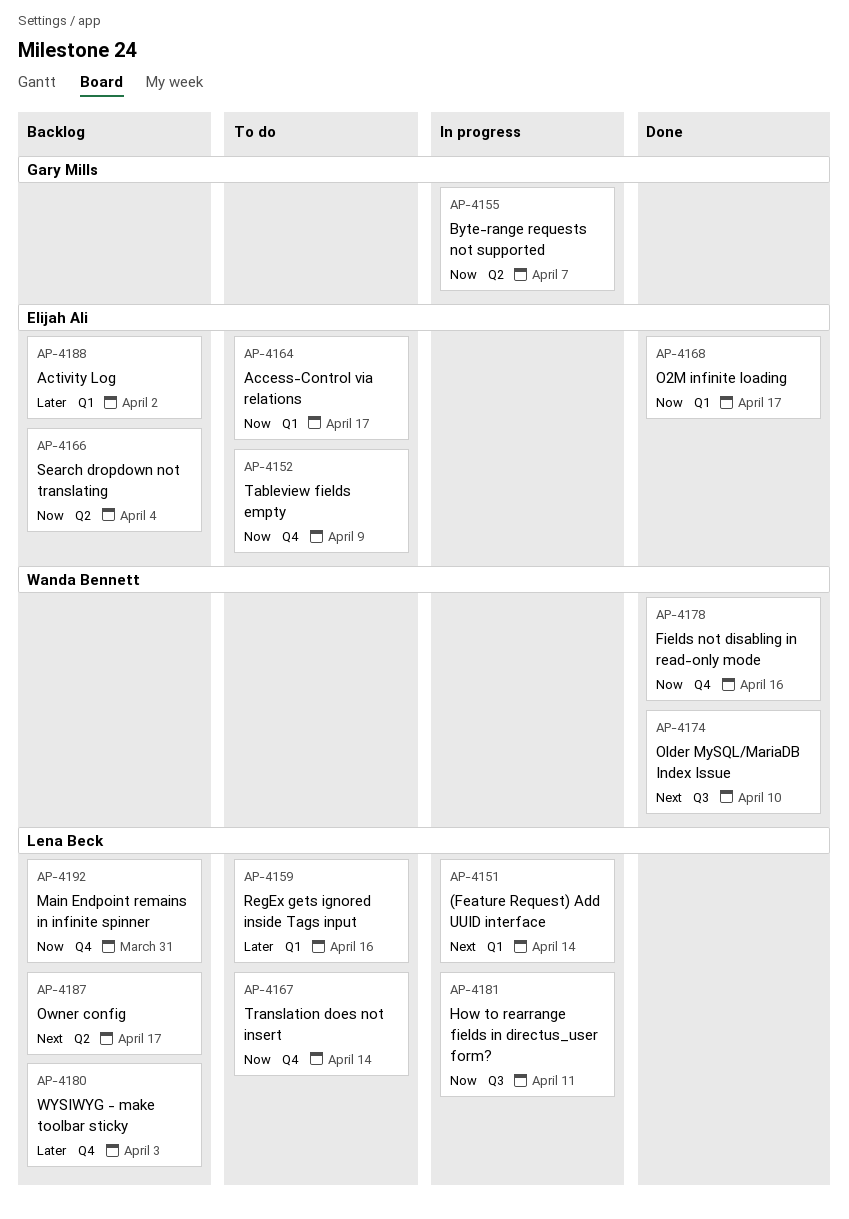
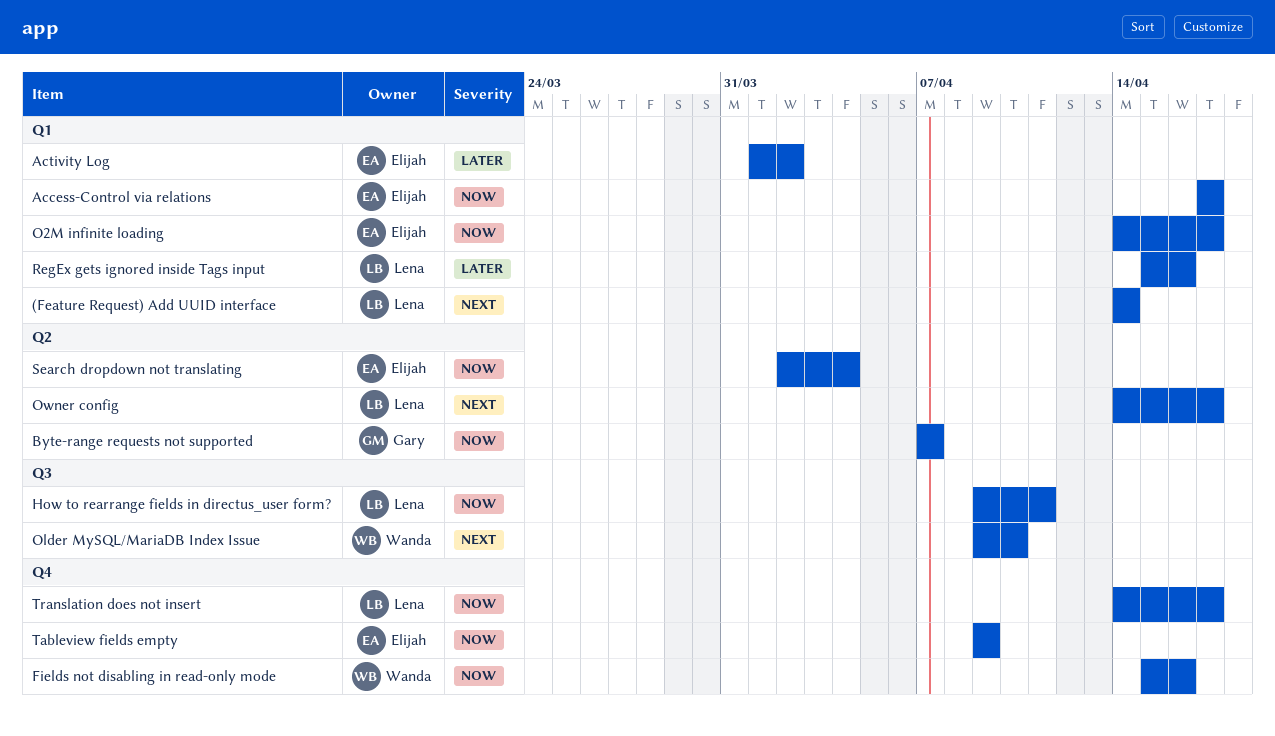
Main Endpoint remains in infinite spinner: present -> none
Translation does not insert, due: Apr 14 -> Apr 17
WYSIWYG - make toolbar sticky: present -> none

